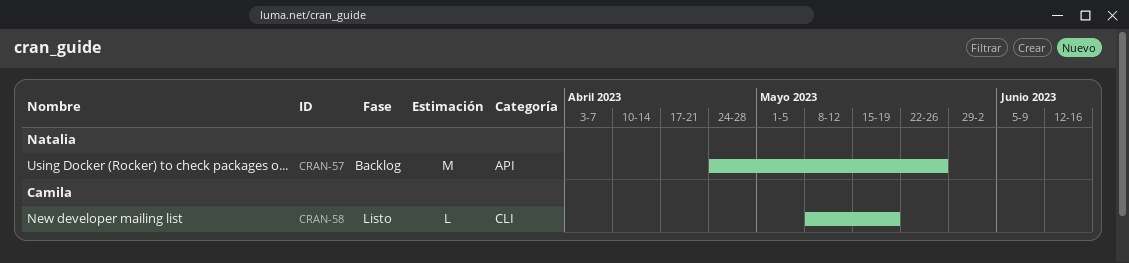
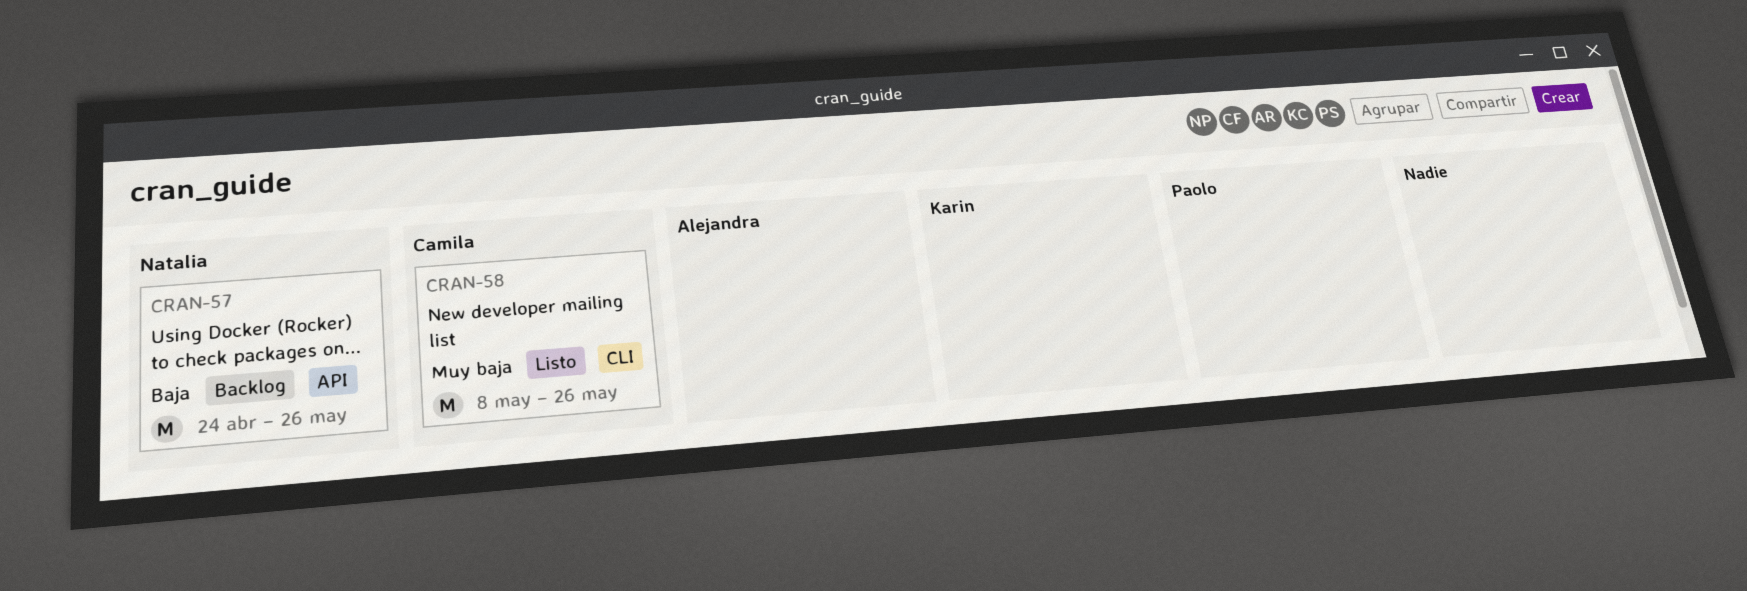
CRAN-58, estimate: L -> M
CRAN-58, due: May 19 -> May 26

